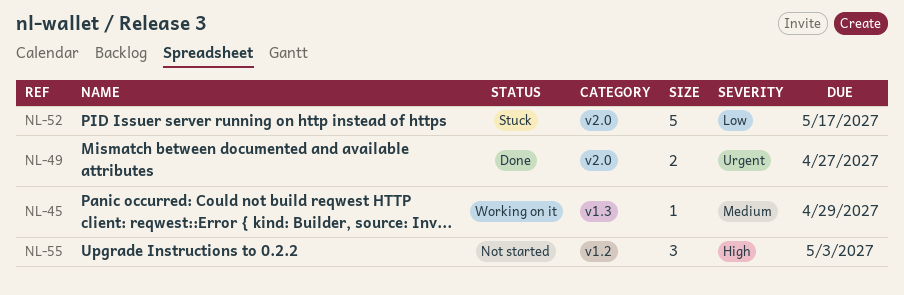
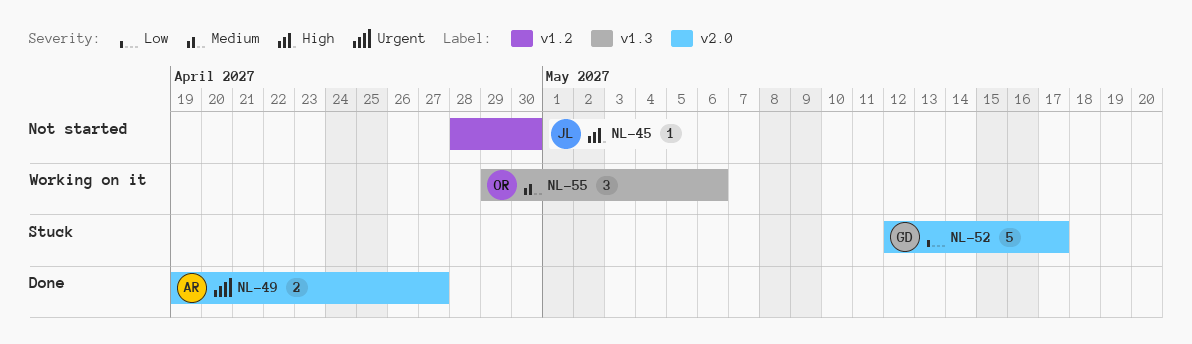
NL-45, status: Working on it -> Not started
NL-45, priority: Medium -> High
NL-45, label: v1.3 -> v1.2
NL-45, due: Apr 29 -> Apr 30
NL-55, status: Not started -> Working on it
NL-55, priority: High -> Medium
NL-55, label: v1.2 -> v1.3
NL-55, due: May 3 -> May 6

